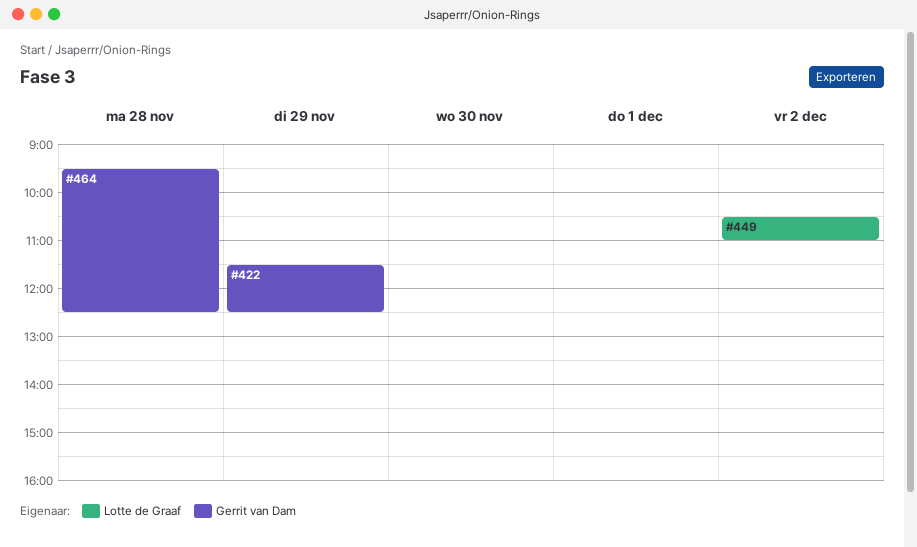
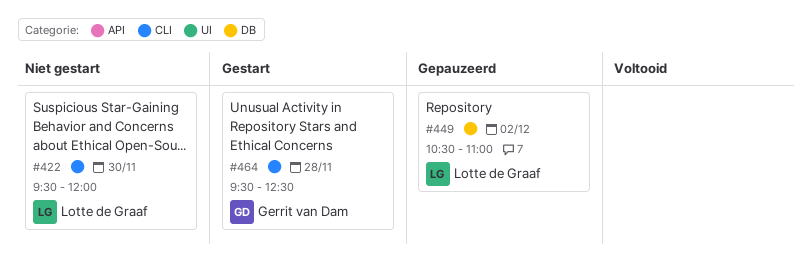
#422, owner: Gerrit van Dam -> Lotte de Graaf
#422, day: Nov 29 -> Nov 30
#422, begins: 11:30 -> 09:30
#422, ends: 12:30 -> 12:00

